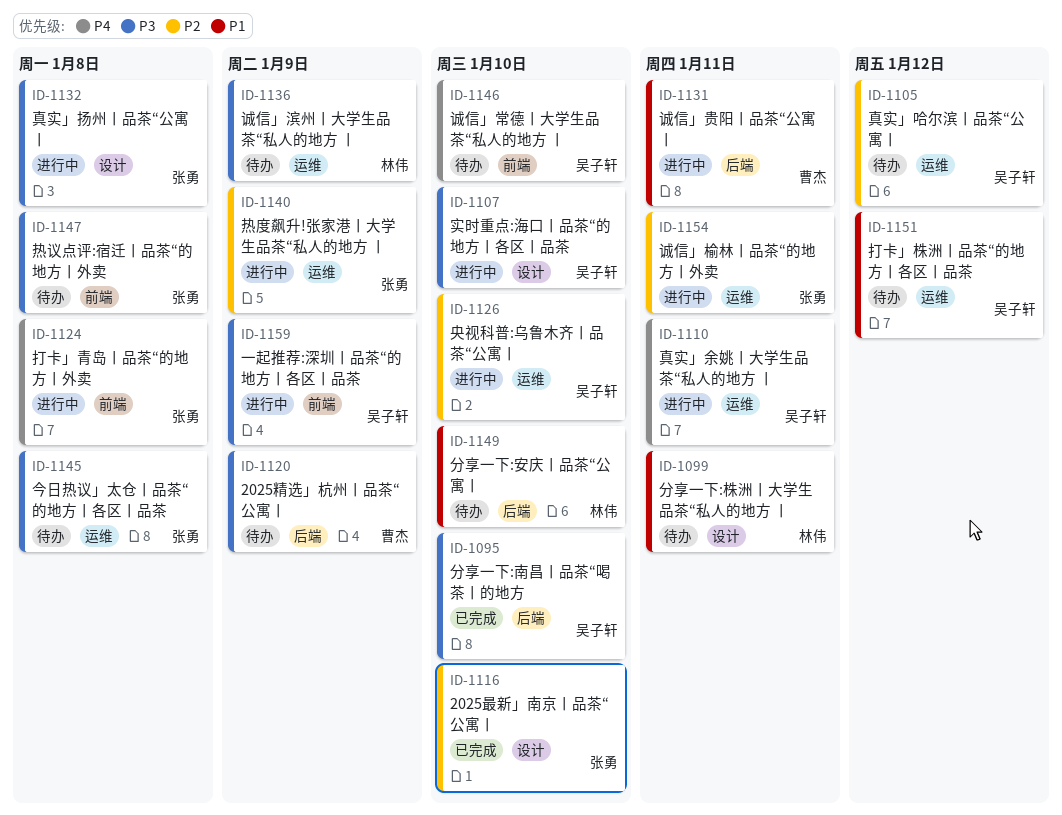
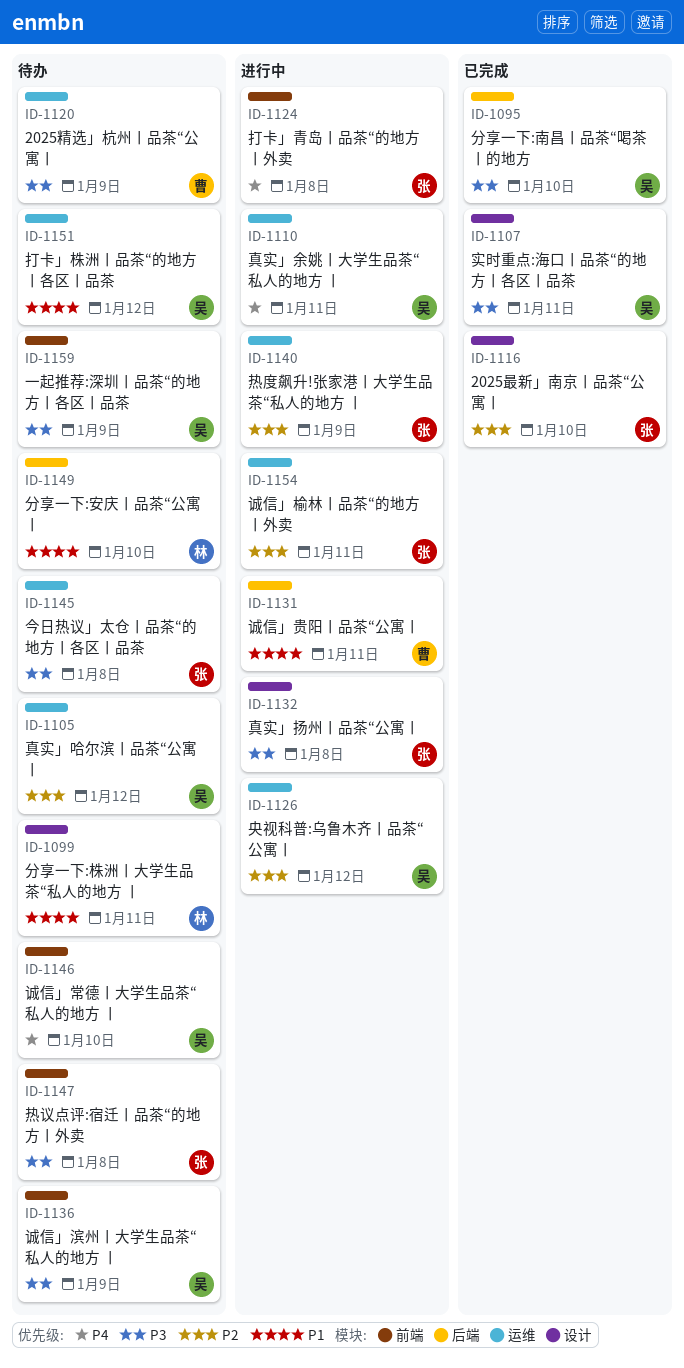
ID-1107, status: 进行中 -> 已完成
ID-1107, due: Jan 10 -> Jan 11
ID-1120, label: 后端 -> 运维
ID-1126, due: Jan 10 -> Jan 12
ID-1136, owner: 林伟 -> 吴子轩
ID-1136, label: 运维 -> 前端
ID-1159, status: 进行中 -> 待办

